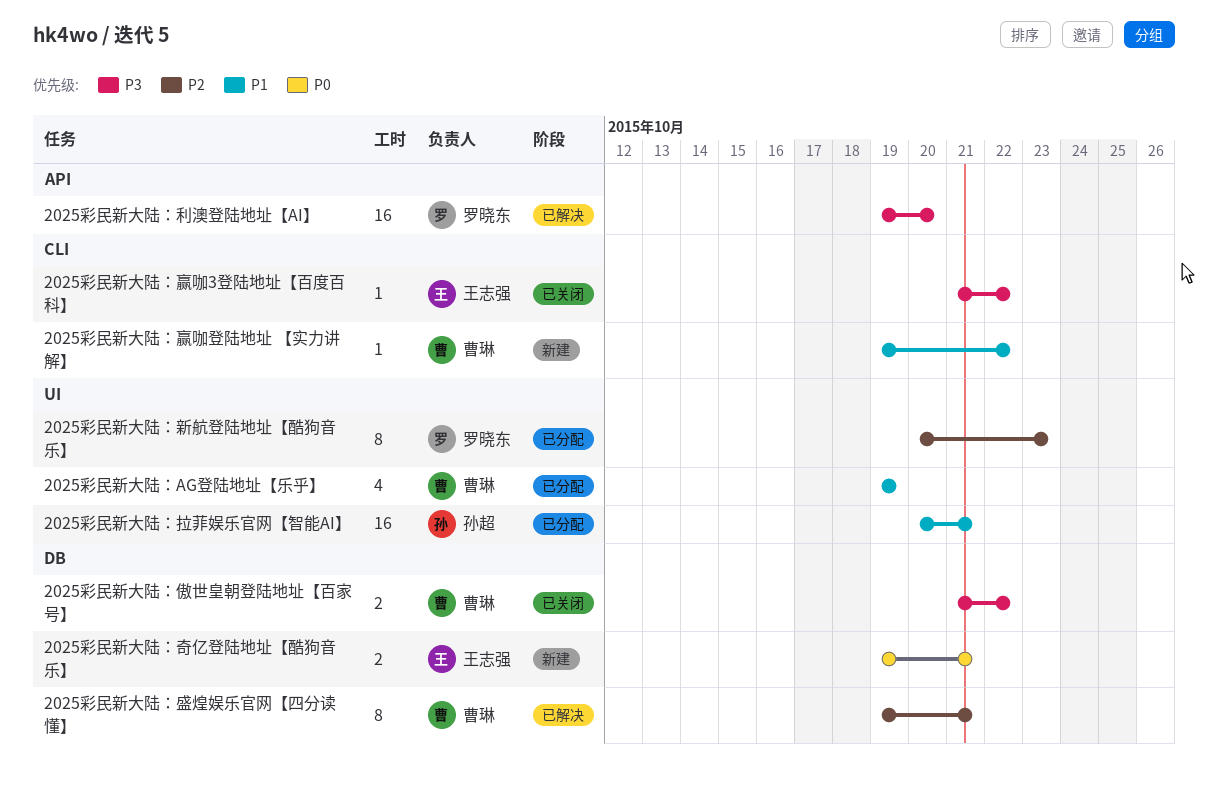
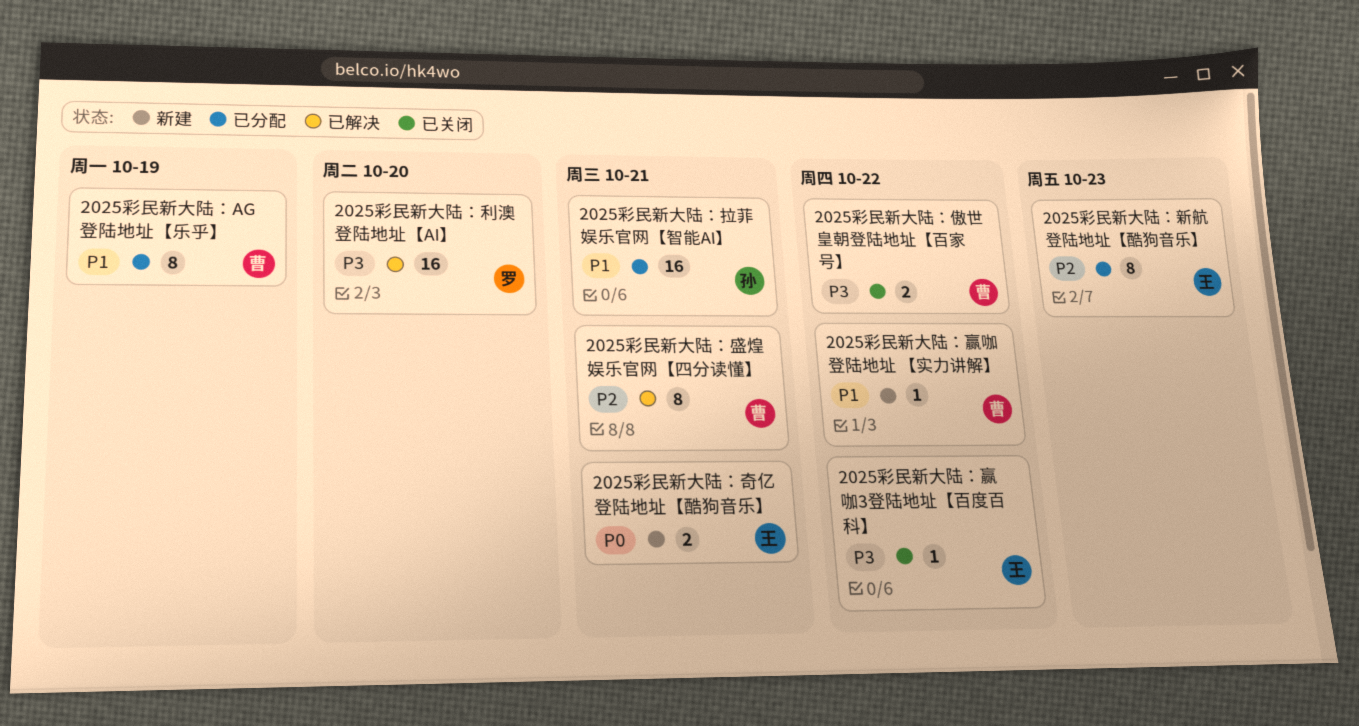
2025彩民新大陆：AG登陆地址【乐乎】, estimate: 4 -> 8
2025彩民新大陆：新航登陆地址【酷狗音乐】, owner: 罗晓东 -> 王志强

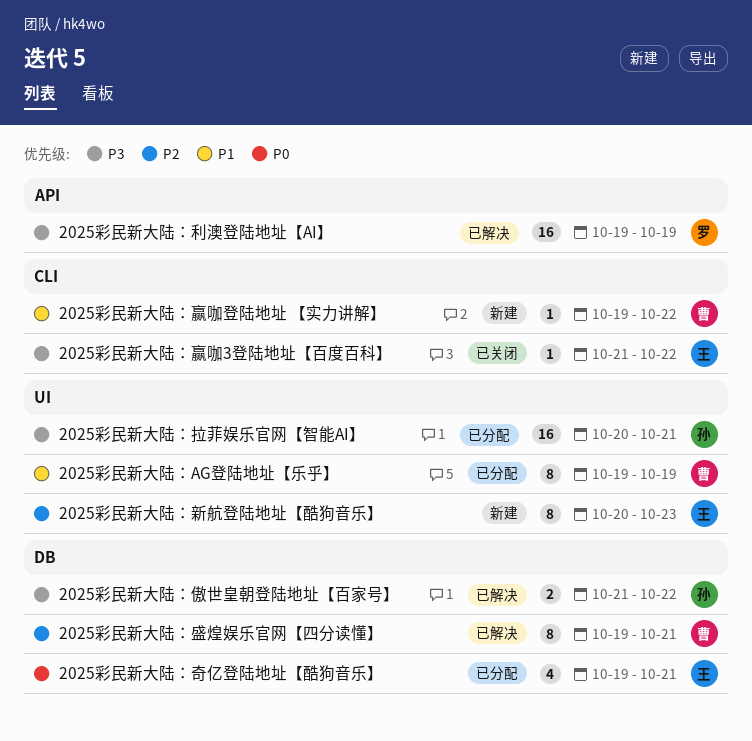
2025彩民新大陆：傲世皇朝登陆地址【百家号】, status: 已关闭 -> 已解决
2025彩民新大陆：傲世皇朝登陆地址【百家号】, owner: 曹 -> 孙
2025彩民新大陆：利澳登陆地址【AI】, due: Oct 20 -> Oct 19
2025彩民新大陆：奇亿登陆地址【酷狗音乐】, status: 新建 -> 已分配
2025彩民新大陆：奇亿登陆地址【酷狗音乐】, estimate: 2 -> 4
2025彩民新大陆：拉菲娱乐官网【智能AI】, priority: P1 -> P3
2025彩民新大陆：新航登陆地址【酷狗音乐】, status: 已分配 -> 新建

